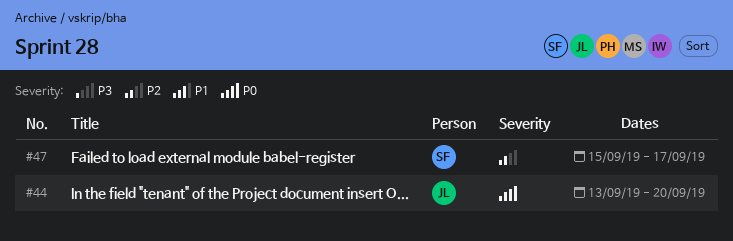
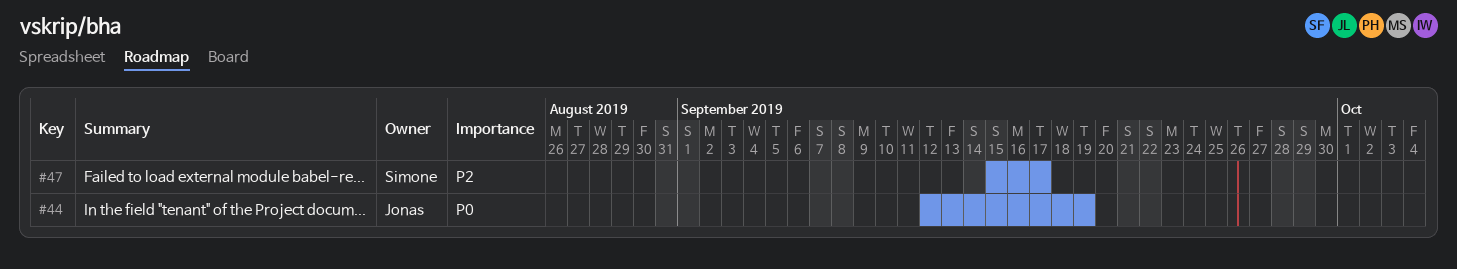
#44, start: Sep 13 -> Sep 12
#44, due: Sep 20 -> Sep 19

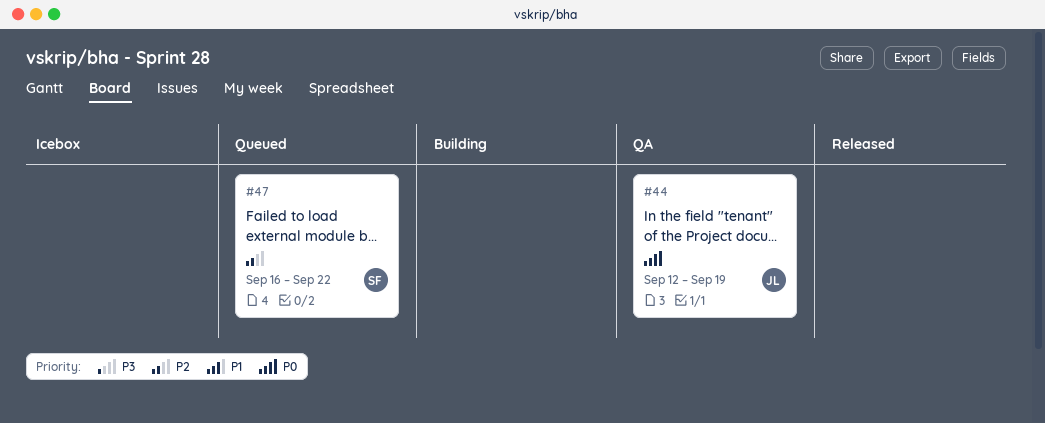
#47, start: Sep 15 -> Sep 16
#47, due: Sep 17 -> Sep 22

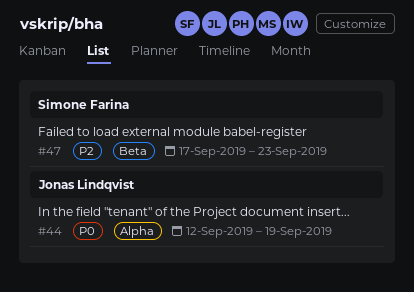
#47, start: Sep 16 -> Sep 17
#47, due: Sep 22 -> Sep 23

